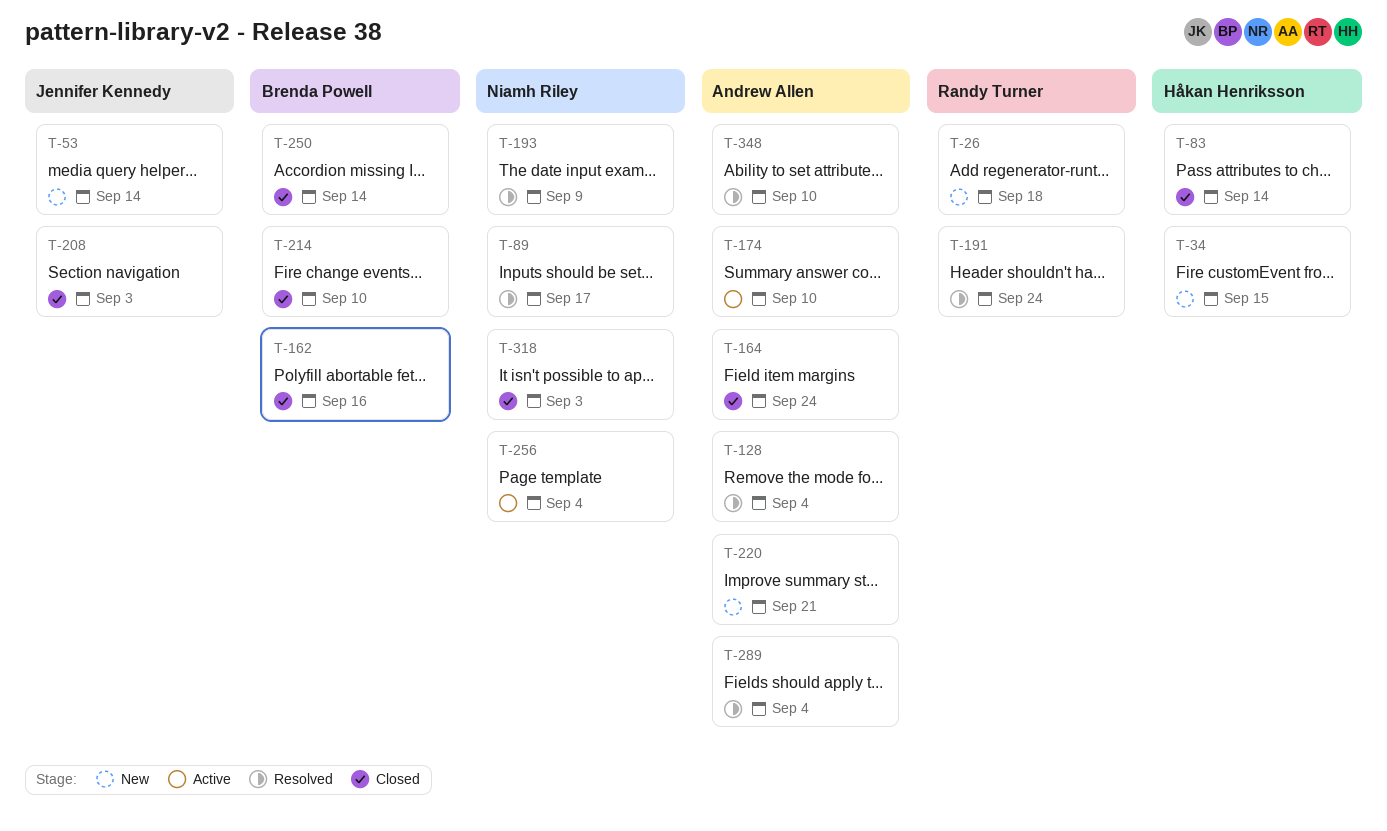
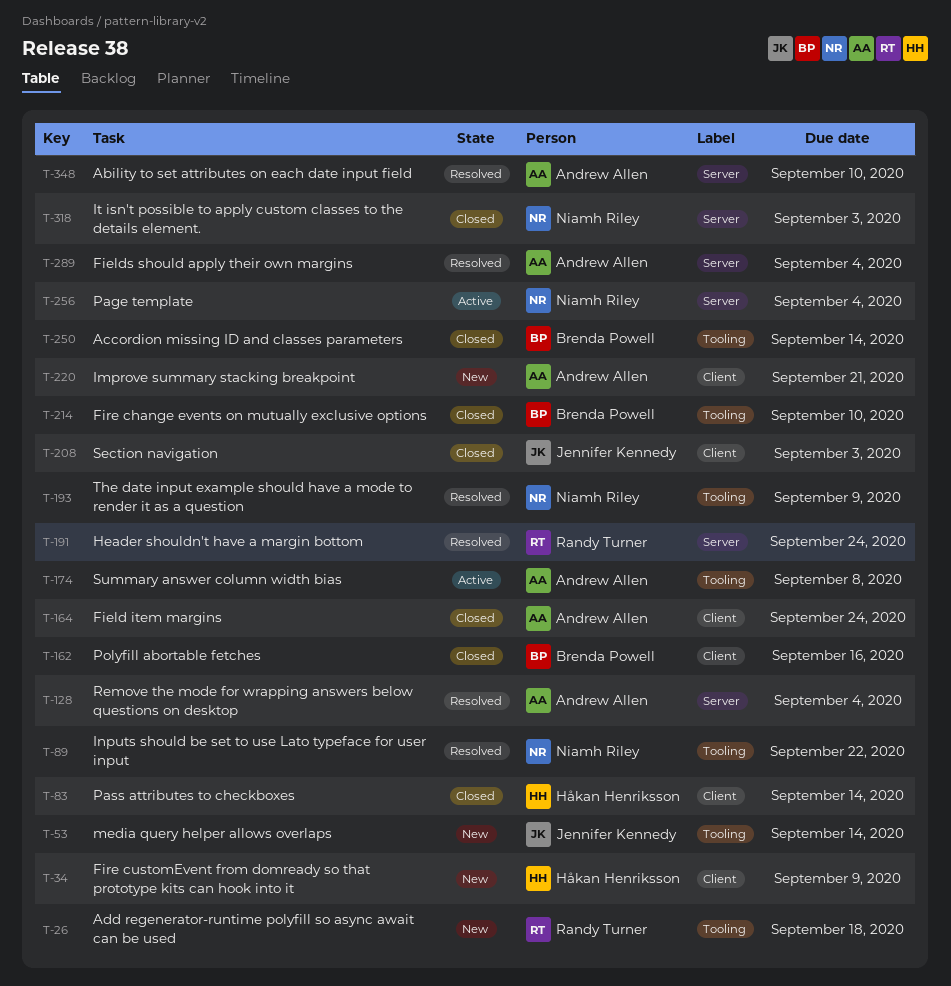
T-34, due: Sep 15 -> Sep 9
T-89, due: Sep 17 -> Sep 22
T-174, due: Sep 10 -> Sep 8

